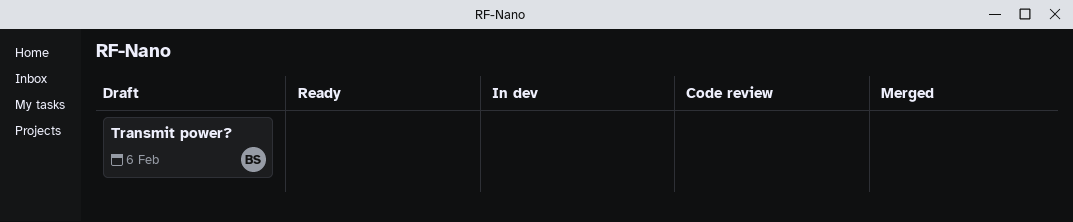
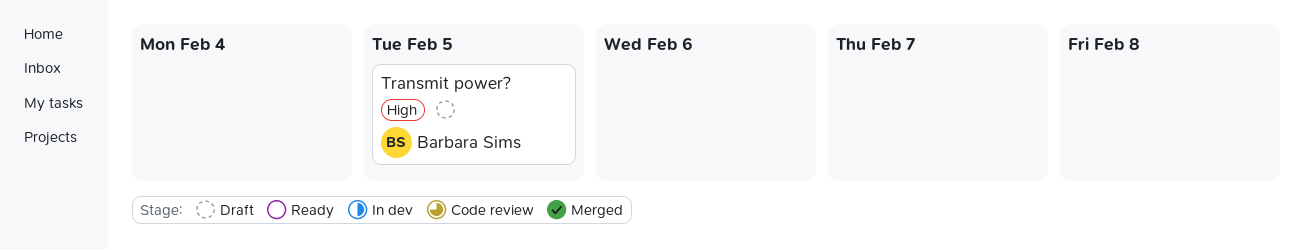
Transmit power?, due: Feb 6 -> Feb 5

